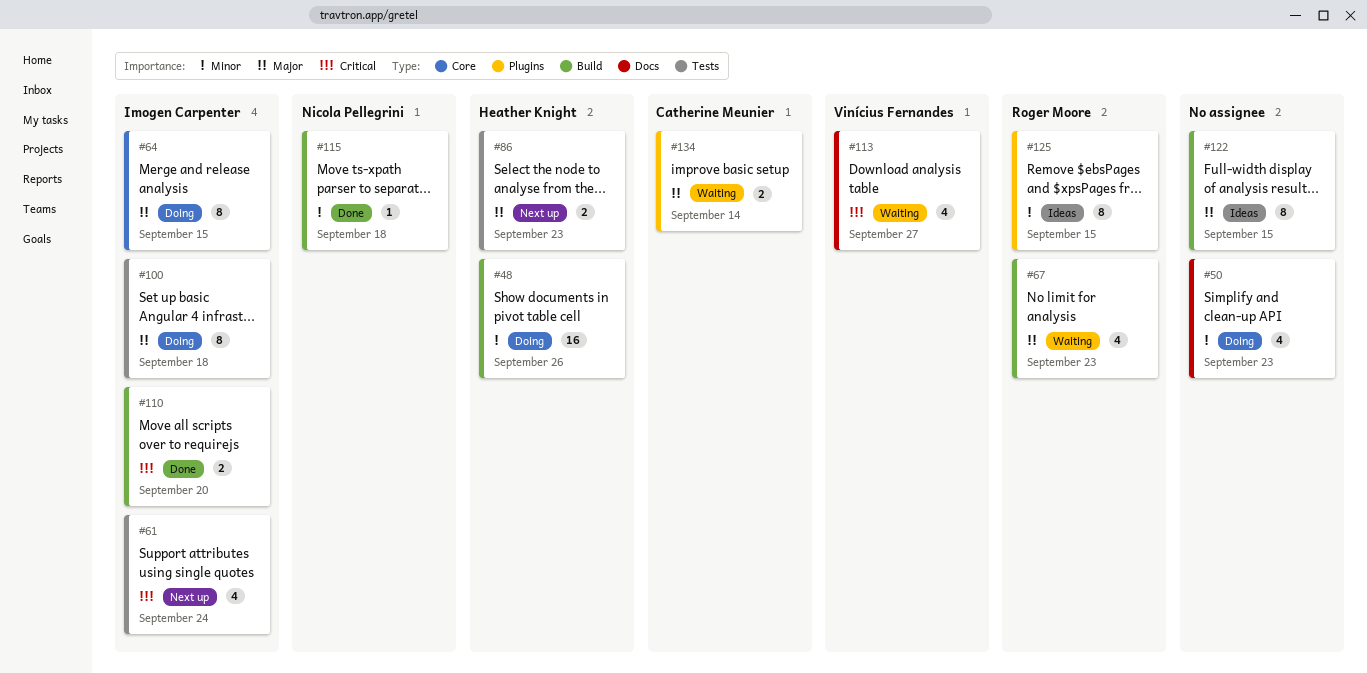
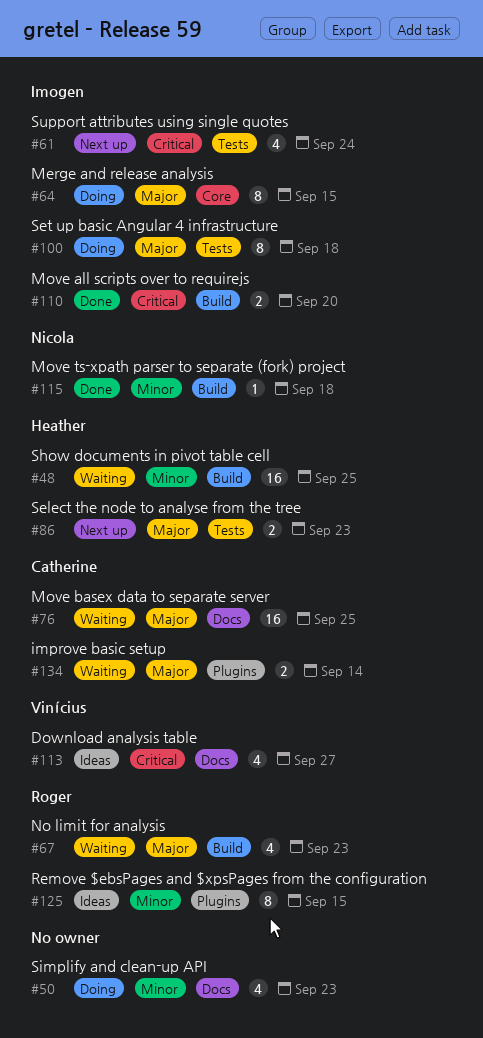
#48, status: Doing -> Waiting
#48, due: Sep 26 -> Sep 25
#76: none -> present
#113, status: Waiting -> Ideas
#122: present -> none

